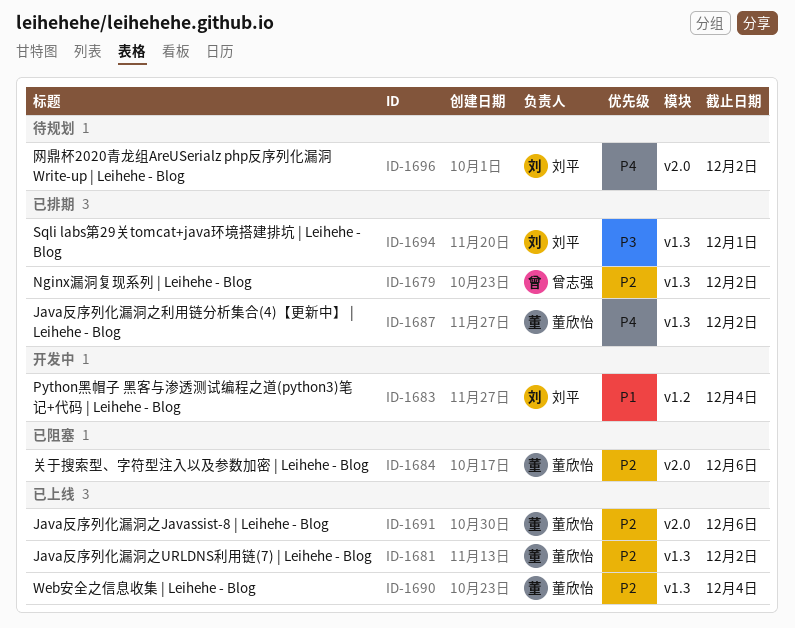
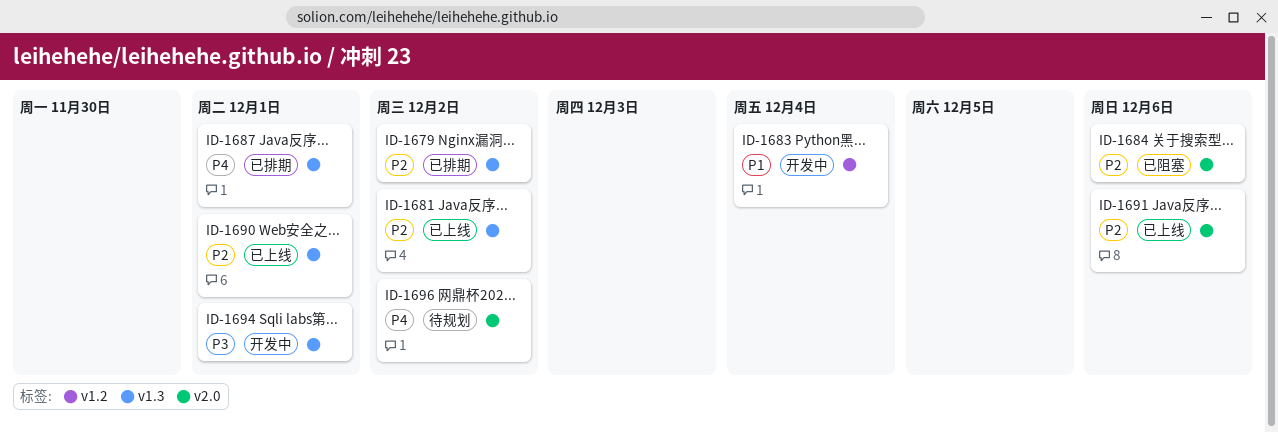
ID-1687, due: Dec 2 -> Dec 1
ID-1690, due: Dec 4 -> Dec 1
ID-1694, status: 已排期 -> 开发中

